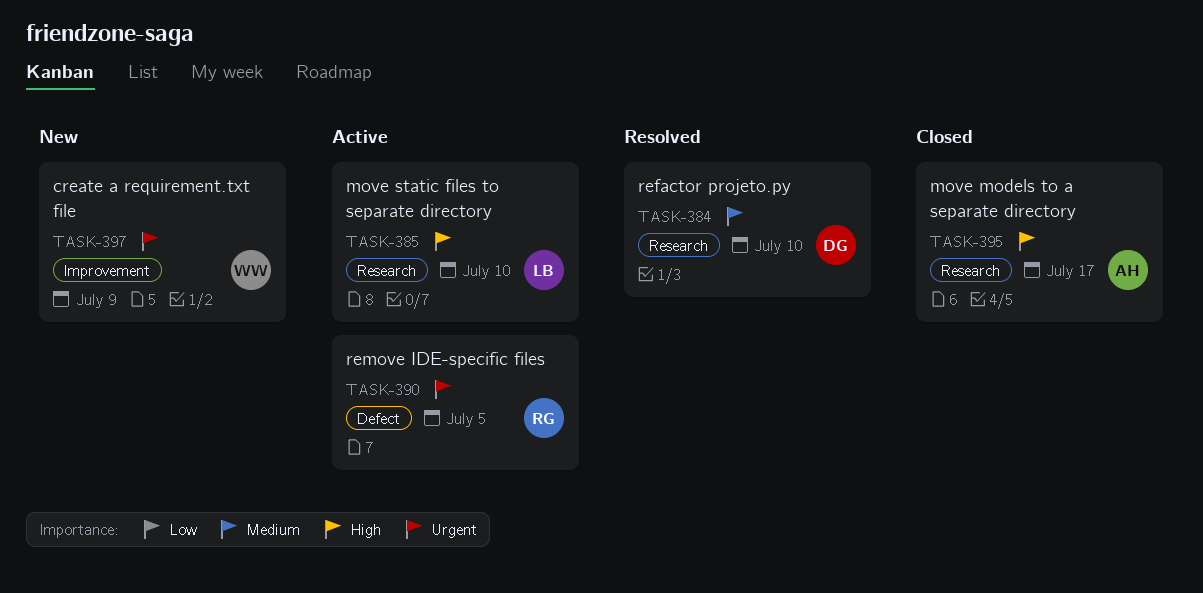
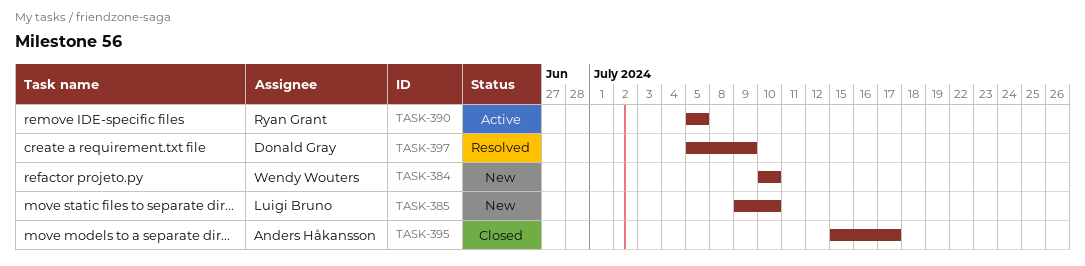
TASK-384, status: Resolved -> New
TASK-384, owner: Donald Gray -> Wendy Wouters
TASK-385, status: Active -> New
TASK-397, status: New -> Resolved
TASK-397, owner: Wendy Wouters -> Donald Gray

